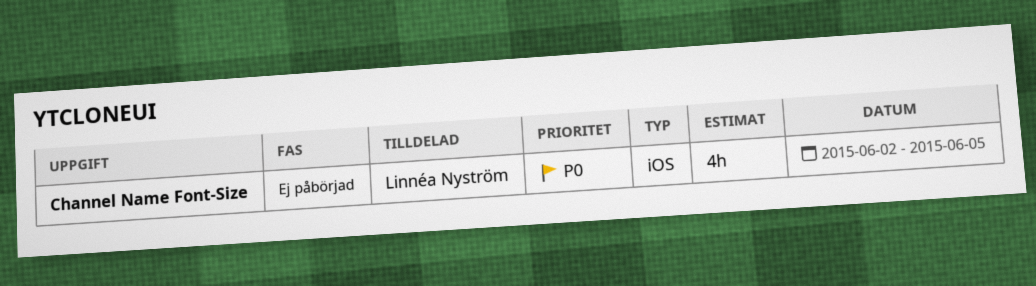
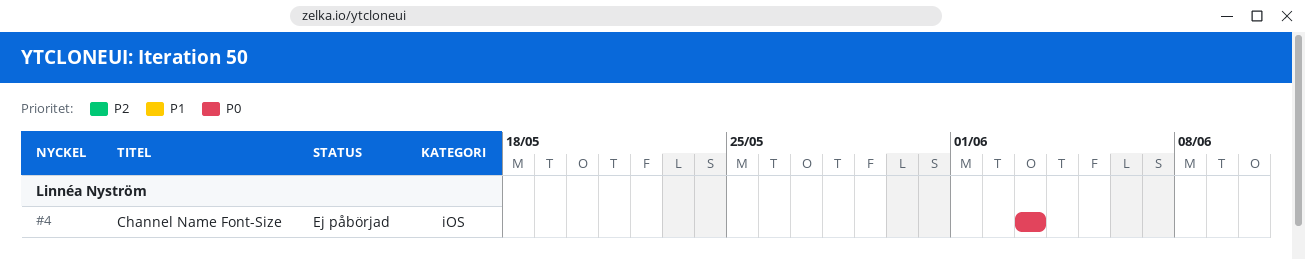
Channel Name Font-Size, start: Jun 2 -> Jun 3
Channel Name Font-Size, due: Jun 5 -> Jun 3

